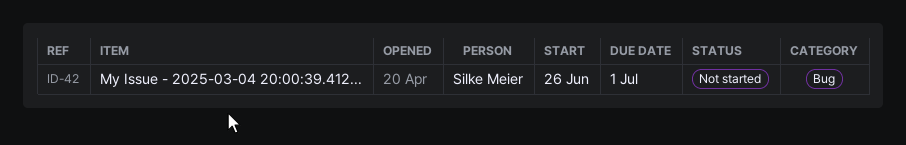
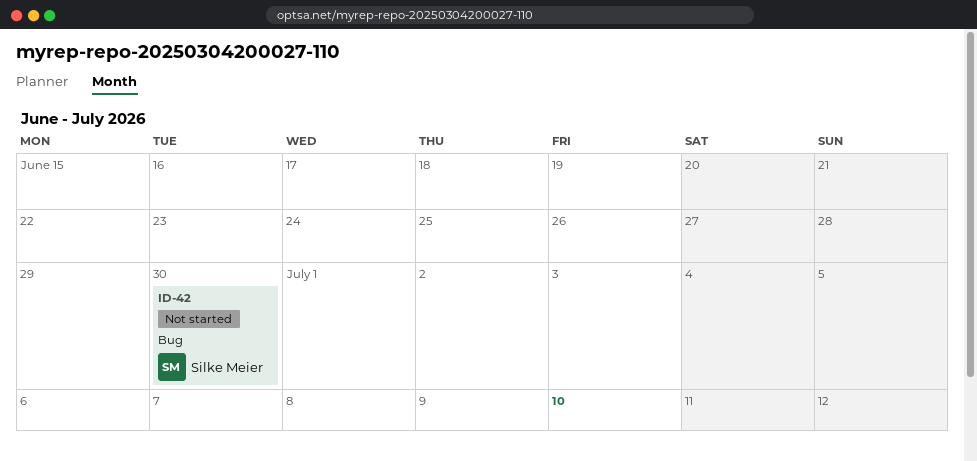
ID-42, due: Jul 1 -> Jun 30

